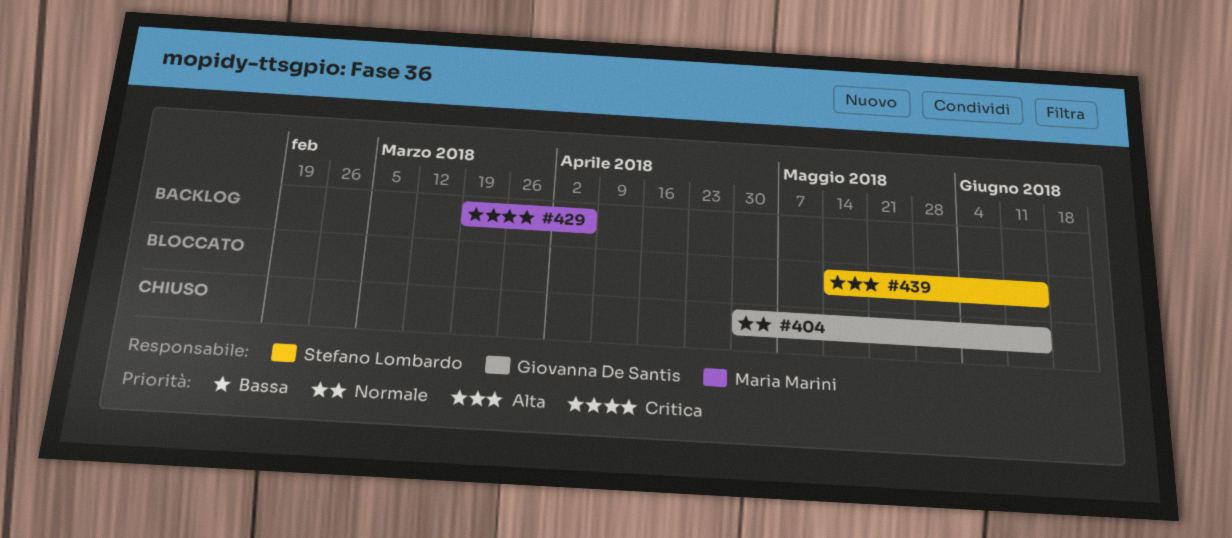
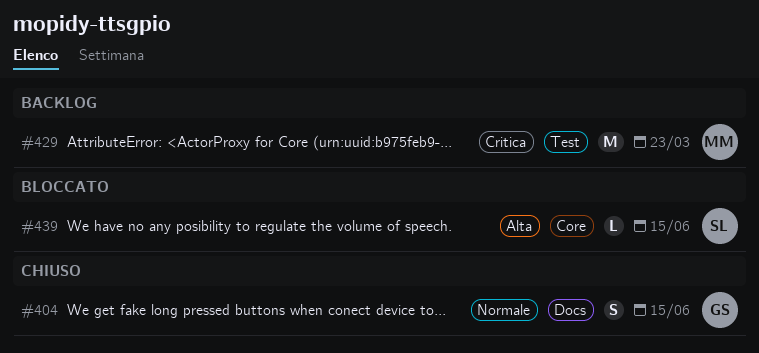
#429, due: Apr 6 -> Mar 23

